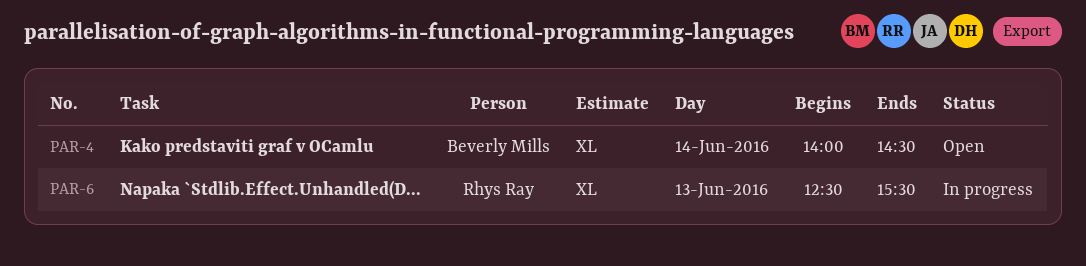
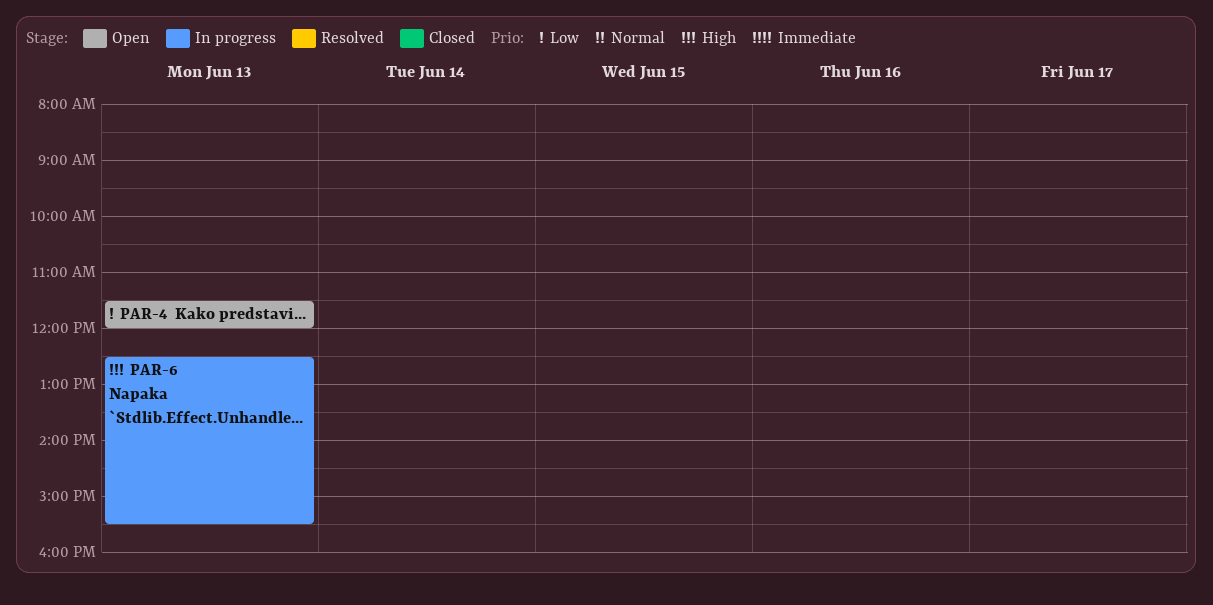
PAR-4, day: Jun 14 -> Jun 13
PAR-4, begins: 14:00 -> 11:30
PAR-4, ends: 14:30 -> 12:00

